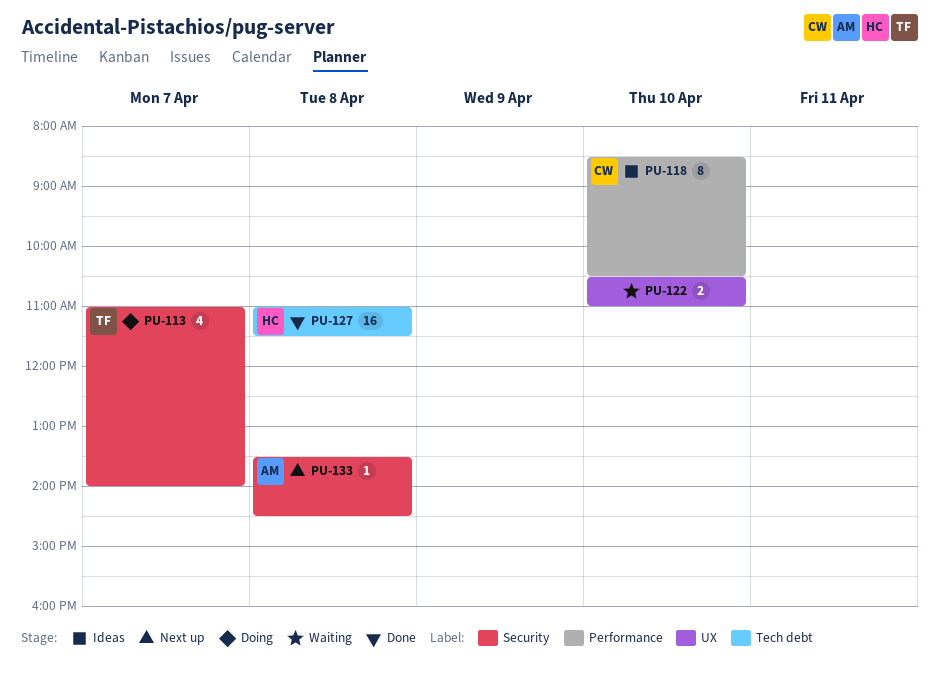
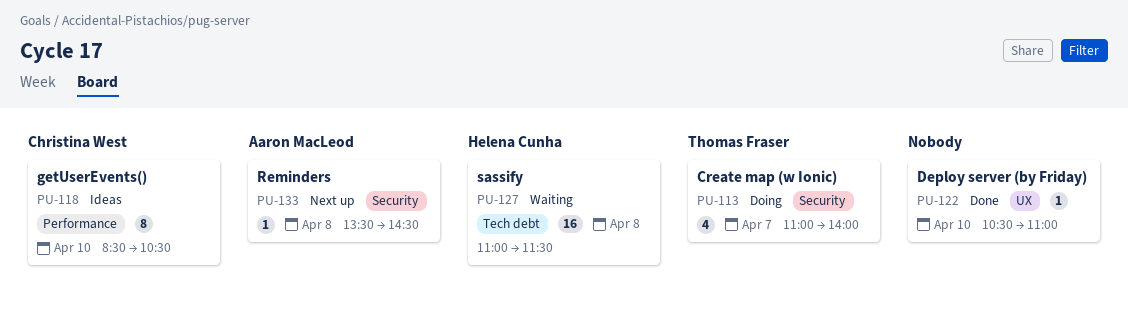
PU-122, status: Waiting -> Done
PU-122, estimate: 2 -> 1
PU-127, status: Done -> Waiting

